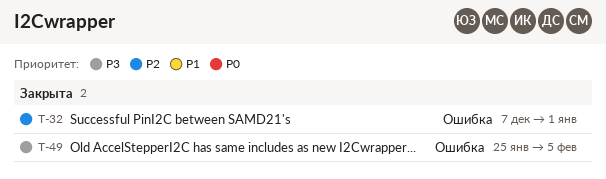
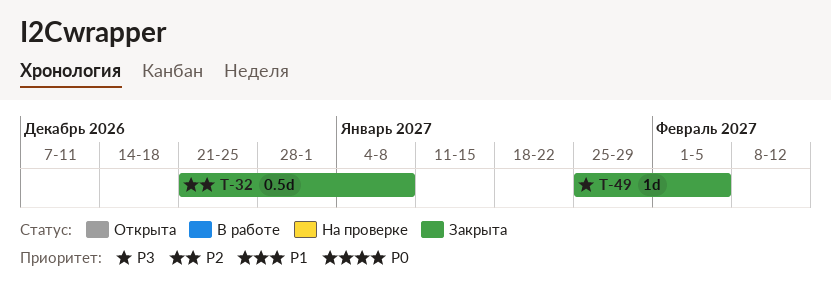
T-32, start: Dec 7 -> Dec 21
T-32, due: Jan 1 -> Jan 8

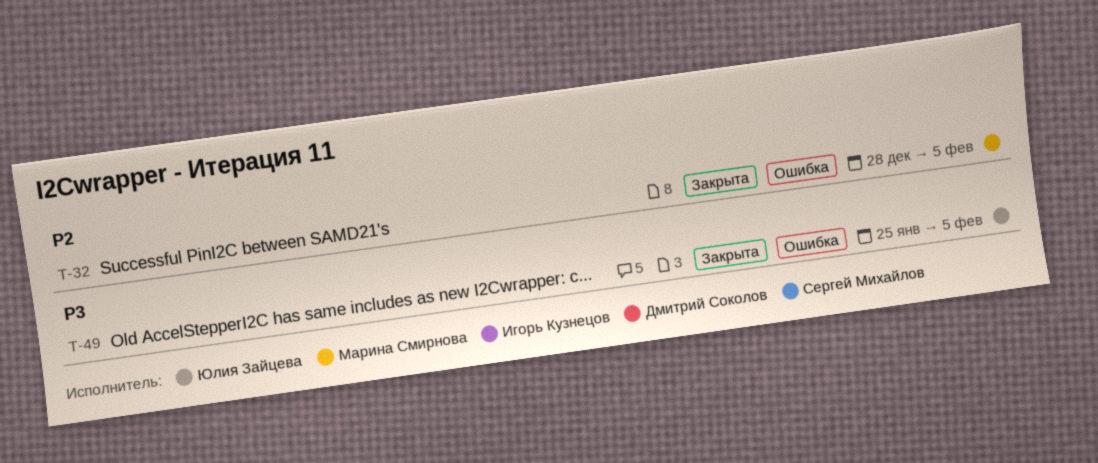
T-32, start: Dec 21 -> Dec 28
T-32, due: Jan 8 -> Feb 5

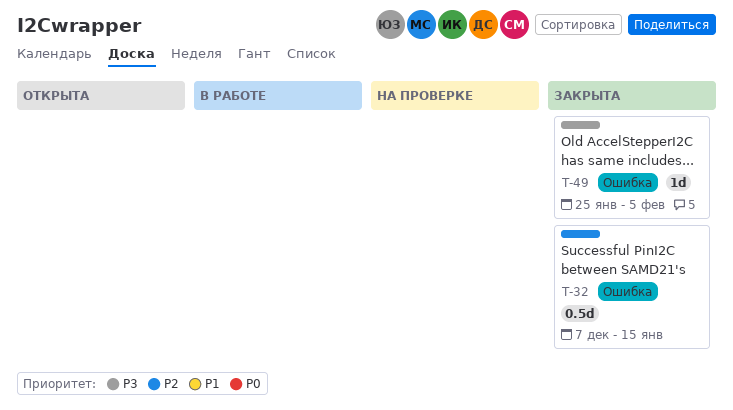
T-32, start: Dec 28 -> Dec 7
T-32, due: Feb 5 -> Jan 15

